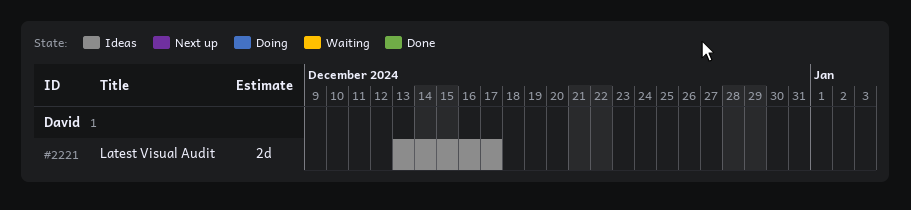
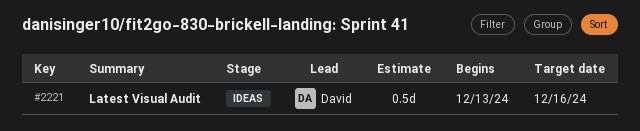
#2221, estimate: 2d -> 0.5d
#2221, due: Dec 17 -> Dec 16

